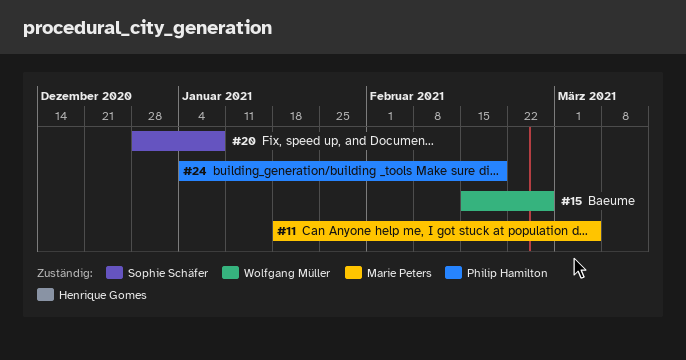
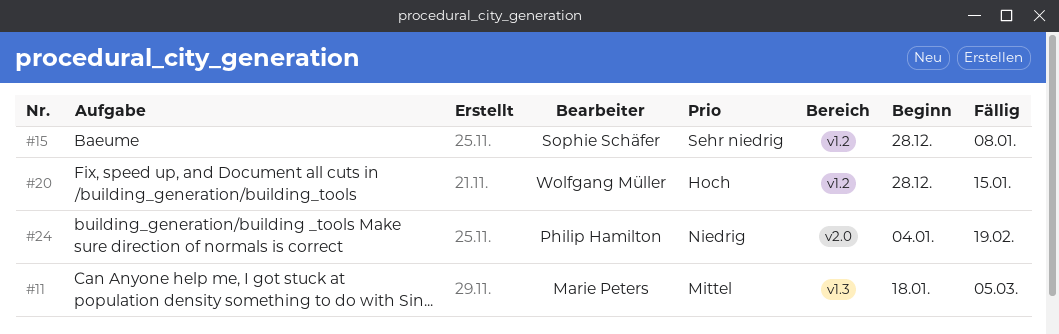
#15, owner: Wolfgang Müller -> Sophie Schäfer
#15, start: Feb 15 -> Dec 28
#15, due: Feb 26 -> Jan 8
#20, owner: Sophie Schäfer -> Wolfgang Müller
#20, due: Jan 8 -> Jan 15

